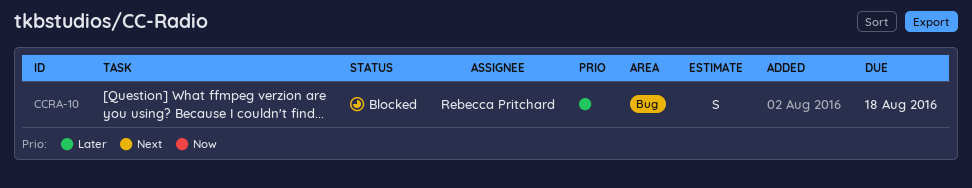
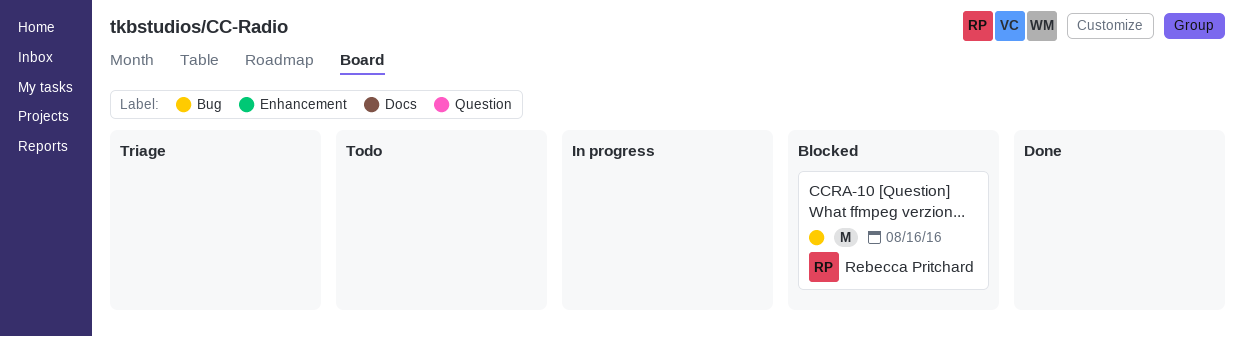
CCRA-10, estimate: S -> M
CCRA-10, due: Aug 18 -> Aug 16

